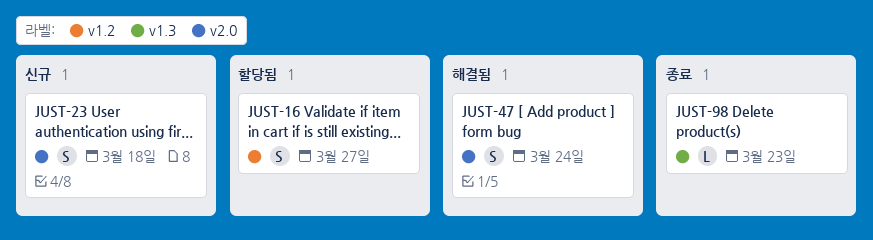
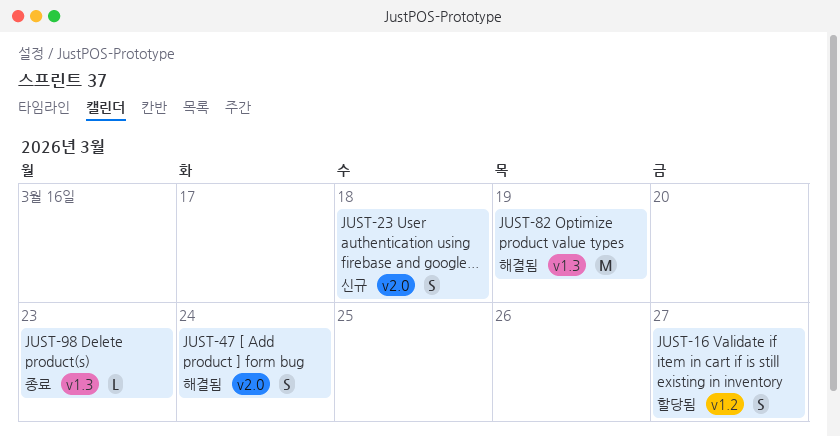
JUST-82: none -> present

